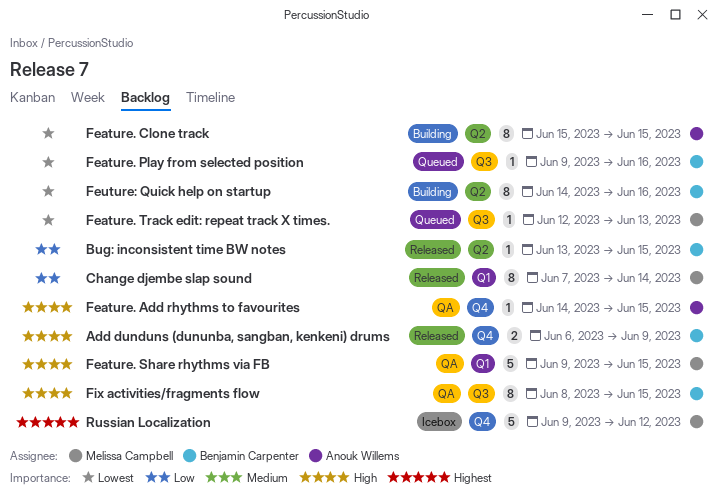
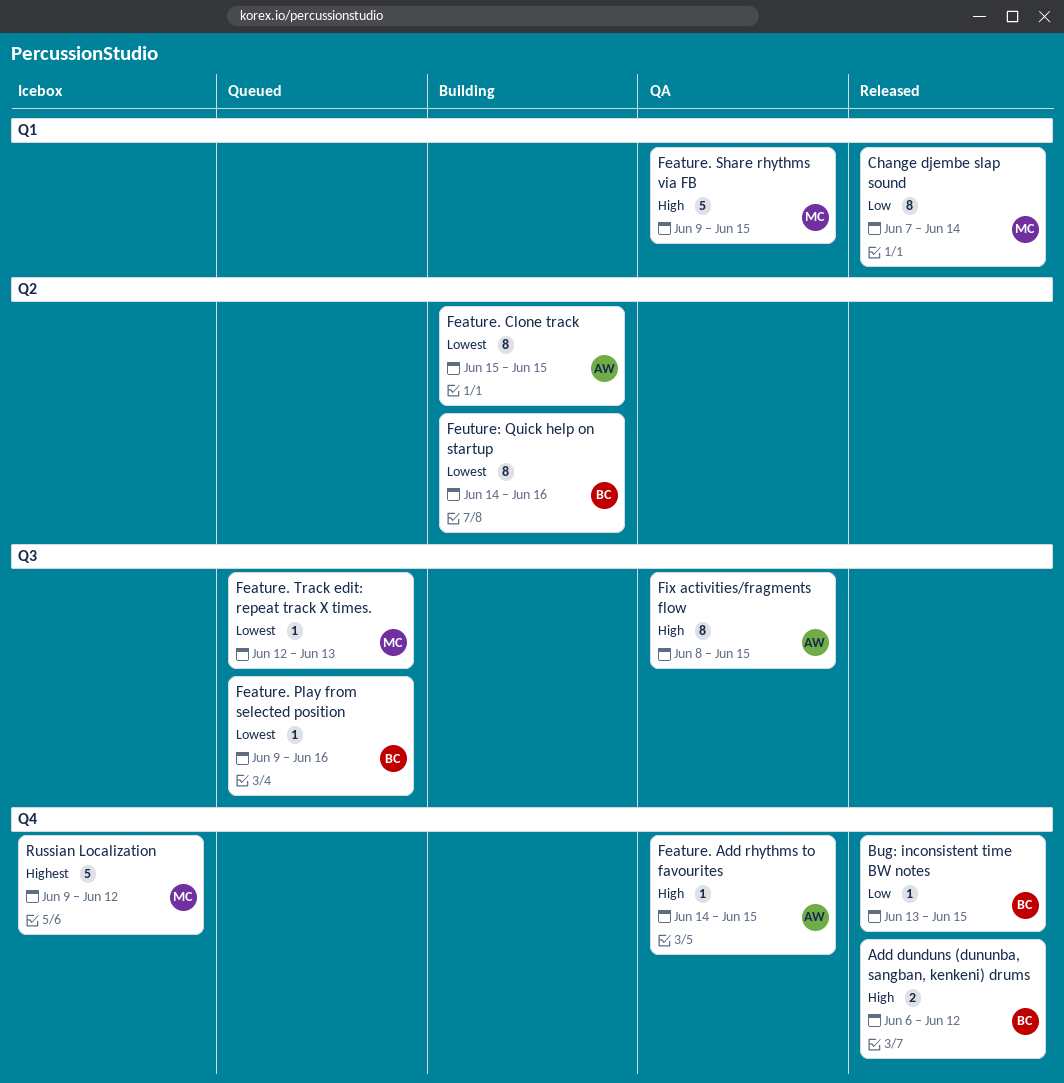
Add dunduns (dununba, sangban, kenkeni) drums, due: Jun 9 -> Jun 12
Bug: inconsistent time BW notes, label: Q2 -> Q4
Fix activities/fragments flow, owner: Benjamin Carpenter -> Anouk Willems

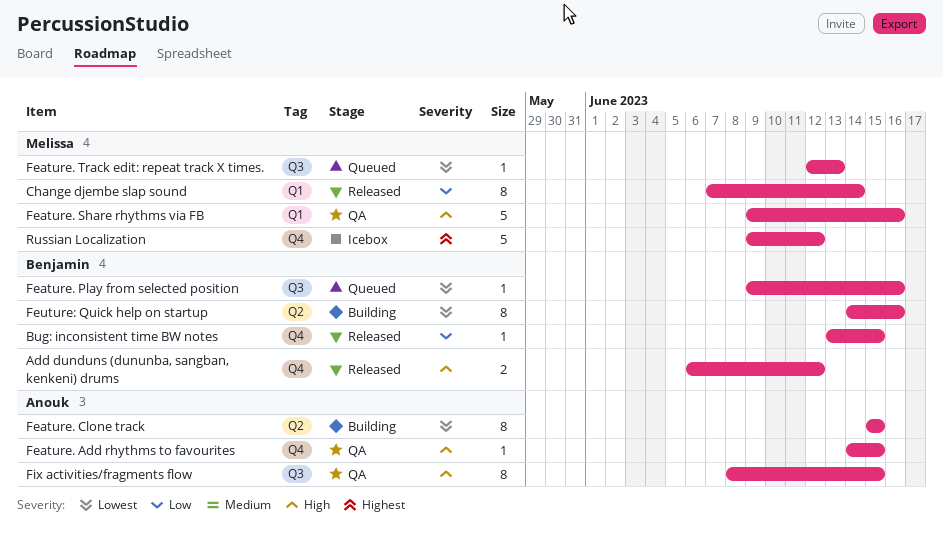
Feature. Share rhythms via FB, due: Jun 15 -> Jun 16

